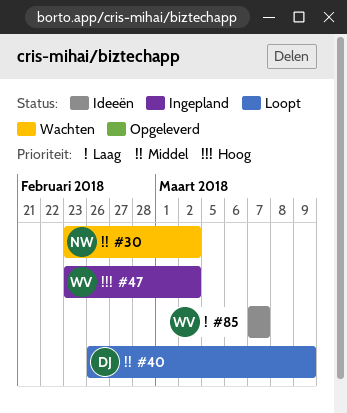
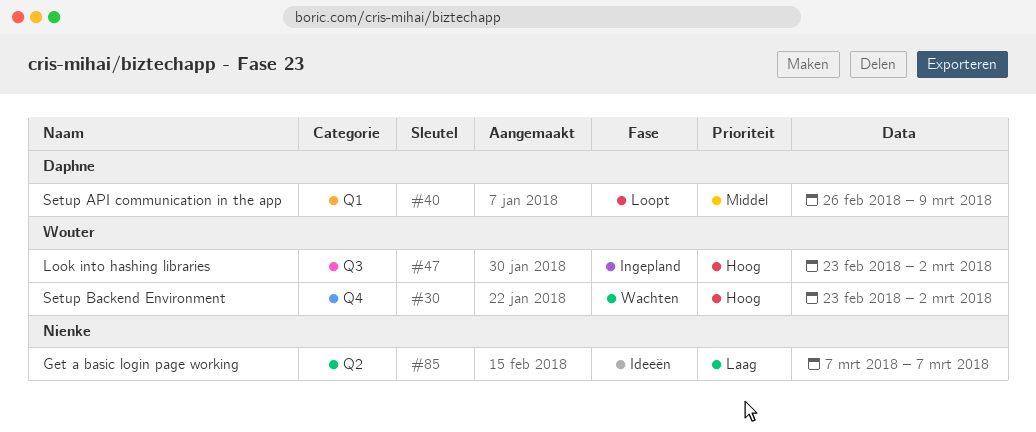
#30, owner: Nienke -> Wouter
#30, priority: Middel -> Hoog
#85, owner: Wouter -> Nienke

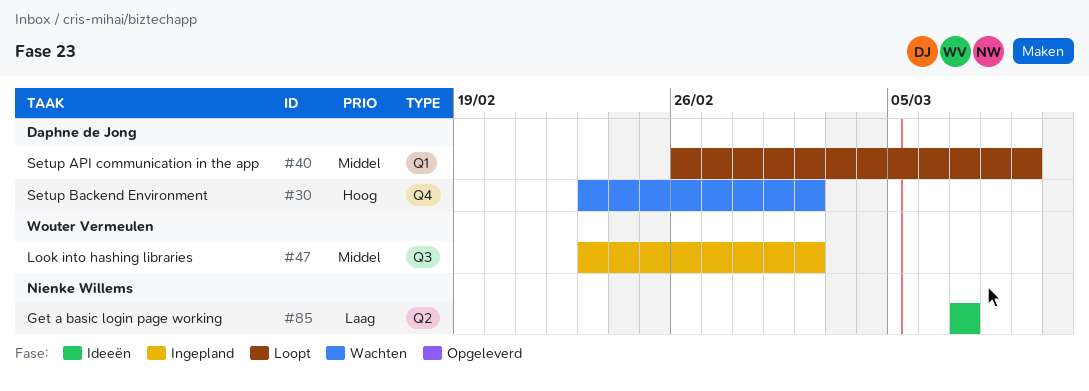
#30, owner: Wouter Vermeulen -> Daphne de Jong
#47, priority: Hoog -> Middel

